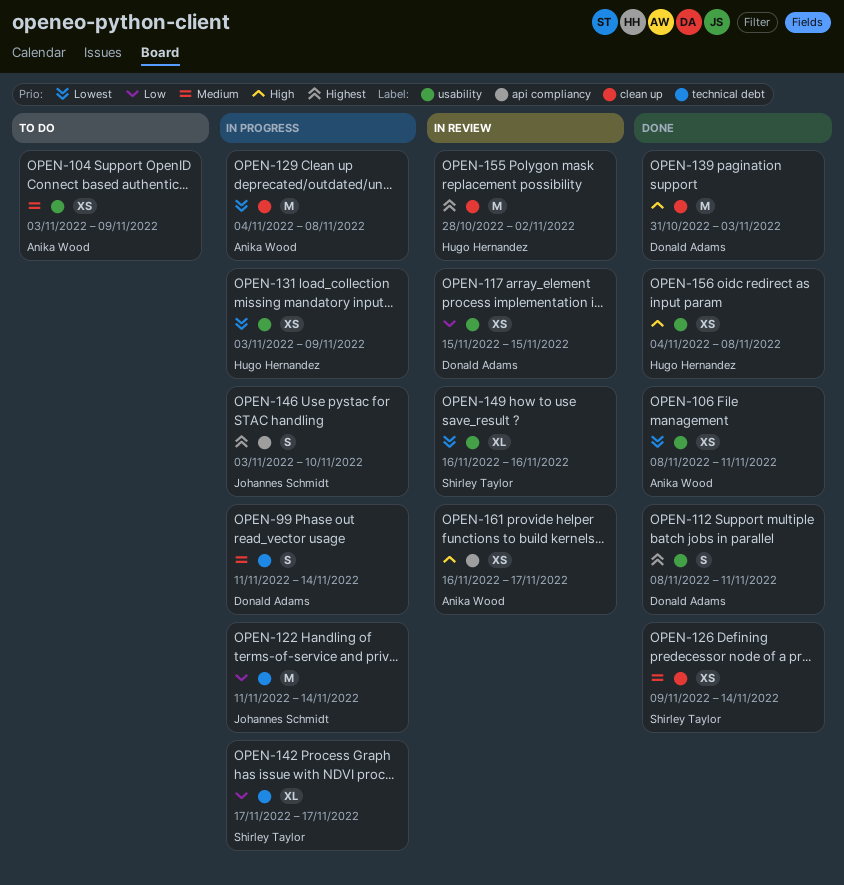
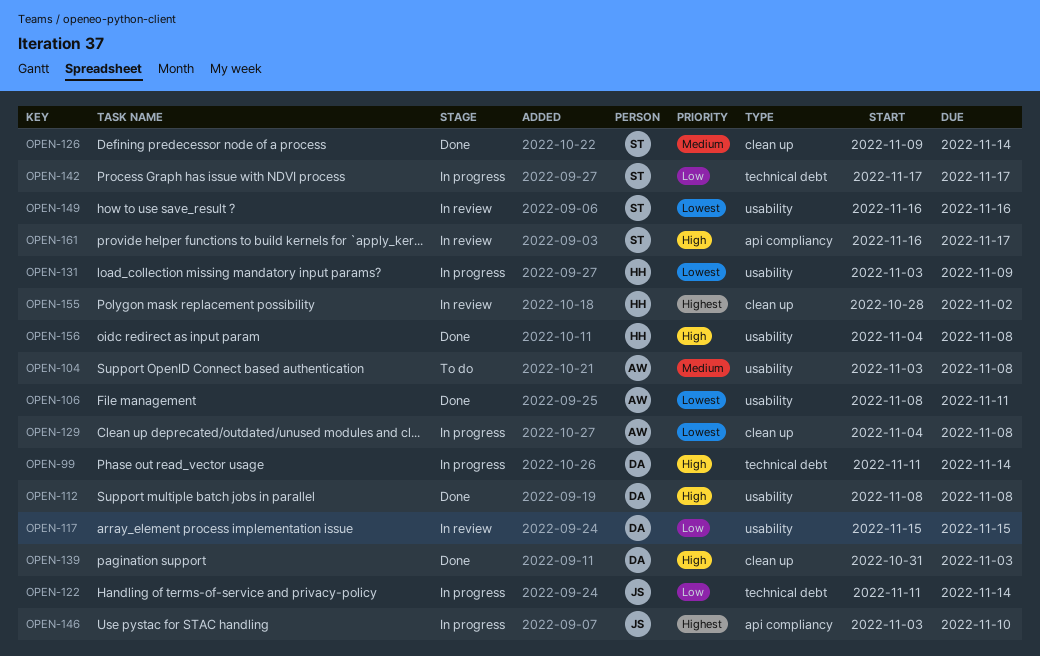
OPEN-99, priority: Medium -> High
OPEN-104, due: Nov 9 -> Nov 8
OPEN-112, priority: Highest -> High
OPEN-112, due: Nov 11 -> Nov 8
OPEN-161, owner: Anika Wood -> Shirley Taylor

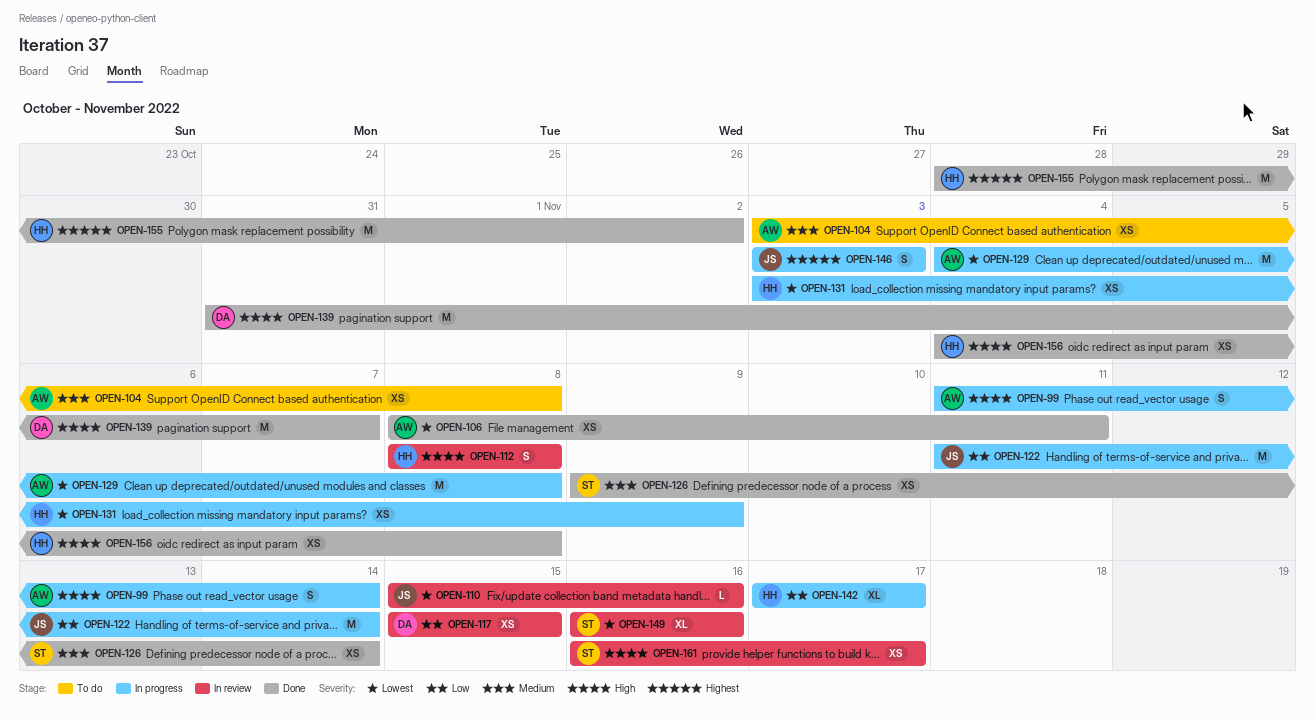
OPEN-99, owner: DA -> AW
OPEN-110: none -> present
OPEN-112, status: Done -> In review
OPEN-112, owner: DA -> HH
OPEN-139, due: Nov 3 -> Nov 7
OPEN-142, owner: ST -> HH
OPEN-146, due: Nov 10 -> Nov 3
OPEN-155, status: In review -> Done

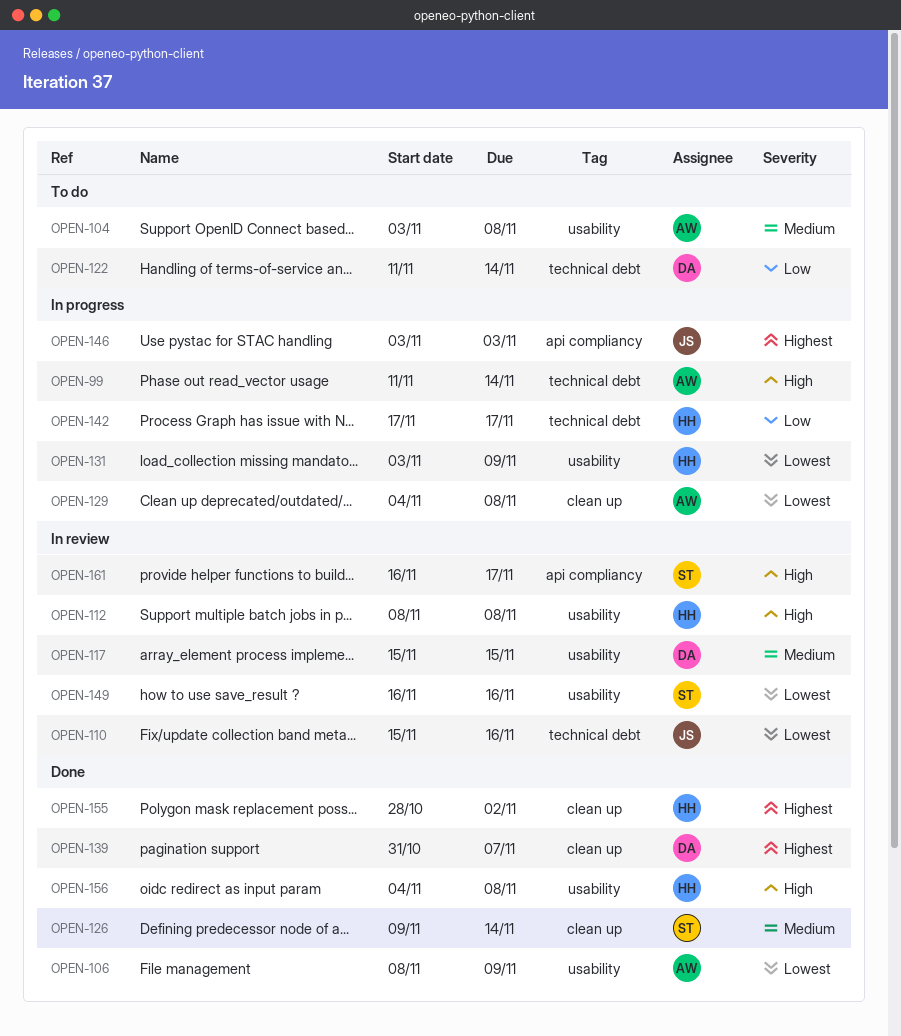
OPEN-106, due: Nov 11 -> Nov 9
OPEN-117, priority: Low -> Medium
OPEN-122, status: In progress -> To do
OPEN-122, owner: JS -> DA
OPEN-139, priority: High -> Highest

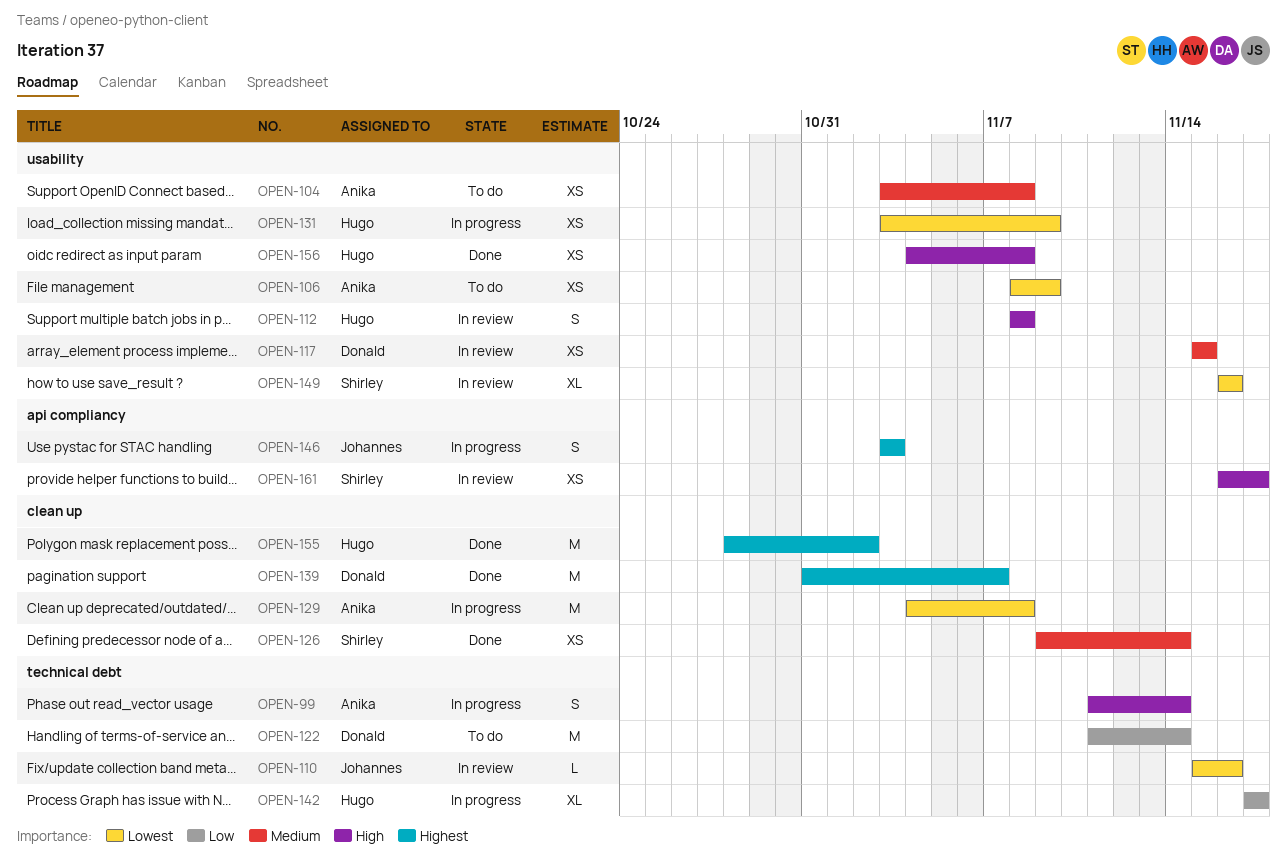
OPEN-106, status: Done -> To do

